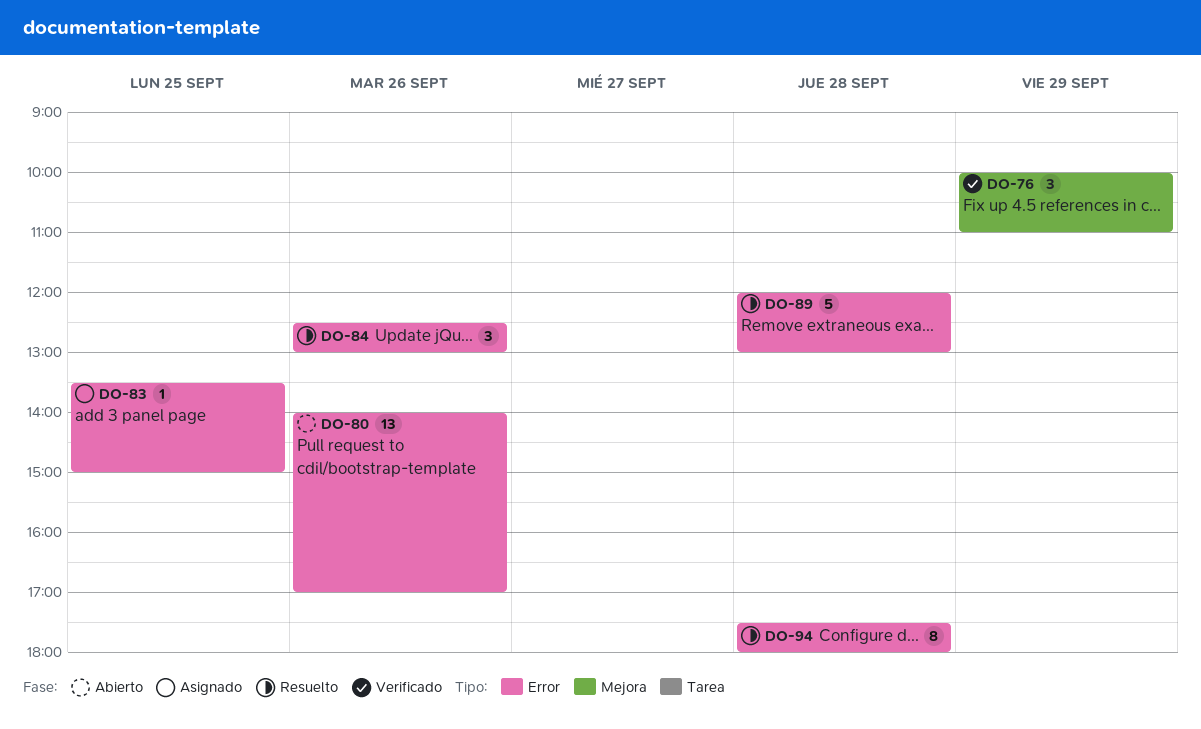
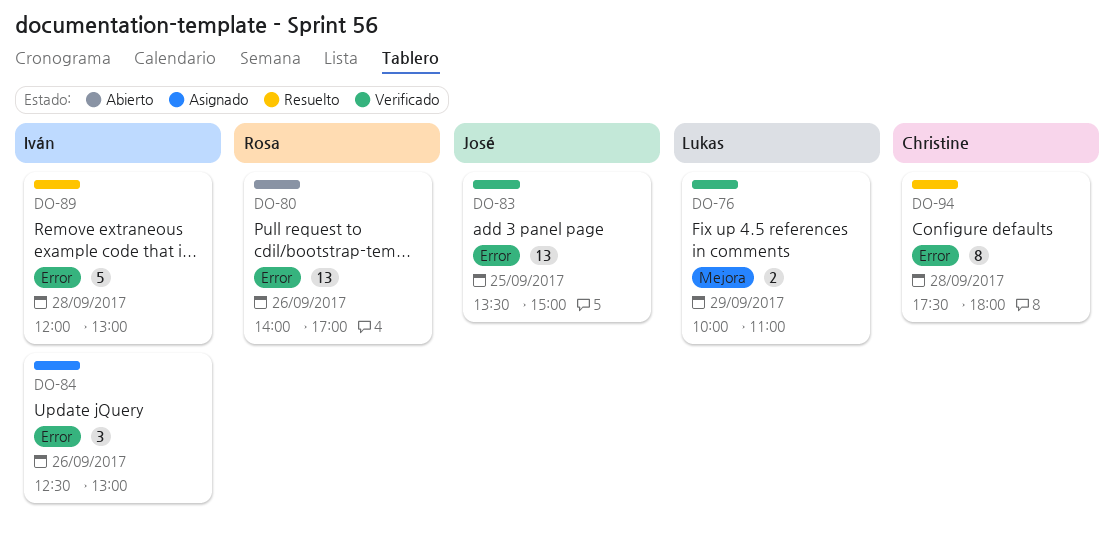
DO-76, estimate: 3 -> 2
DO-83, status: Asignado -> Verificado
DO-83, estimate: 1 -> 13
DO-84, status: Resuelto -> Asignado

